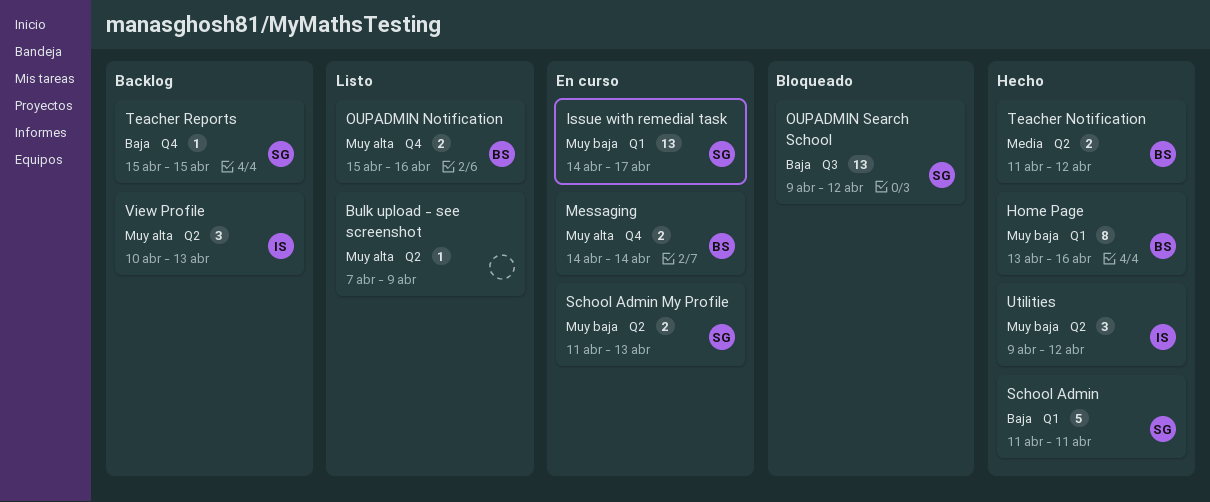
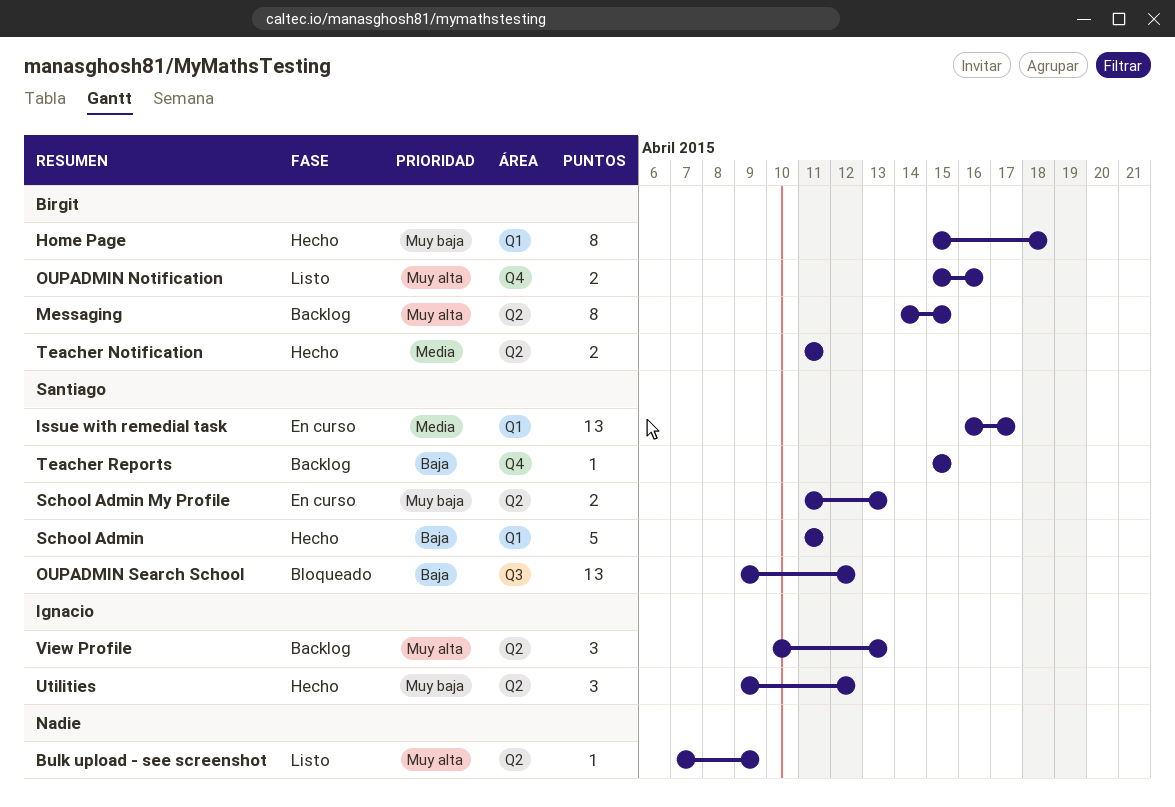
Home Page, start: Apr 13 -> Apr 15
Home Page, due: Apr 16 -> Apr 18
Issue with remedial task, priority: Muy baja -> Media
Issue with remedial task, start: Apr 14 -> Apr 16
Messaging, status: En curso -> Backlog
Messaging, label: Q4 -> Q2
Messaging, estimate: 2 -> 8
Messaging, due: Apr 14 -> Apr 15
Teacher Notification, due: Apr 12 -> Apr 11

